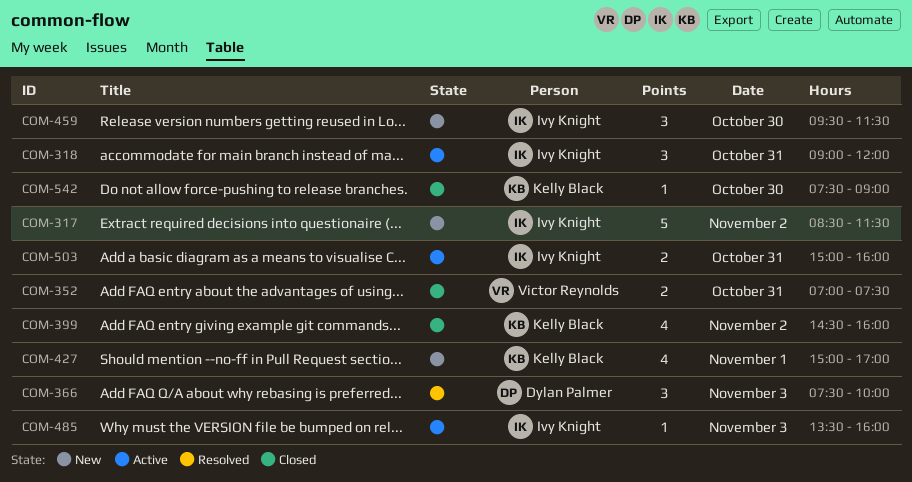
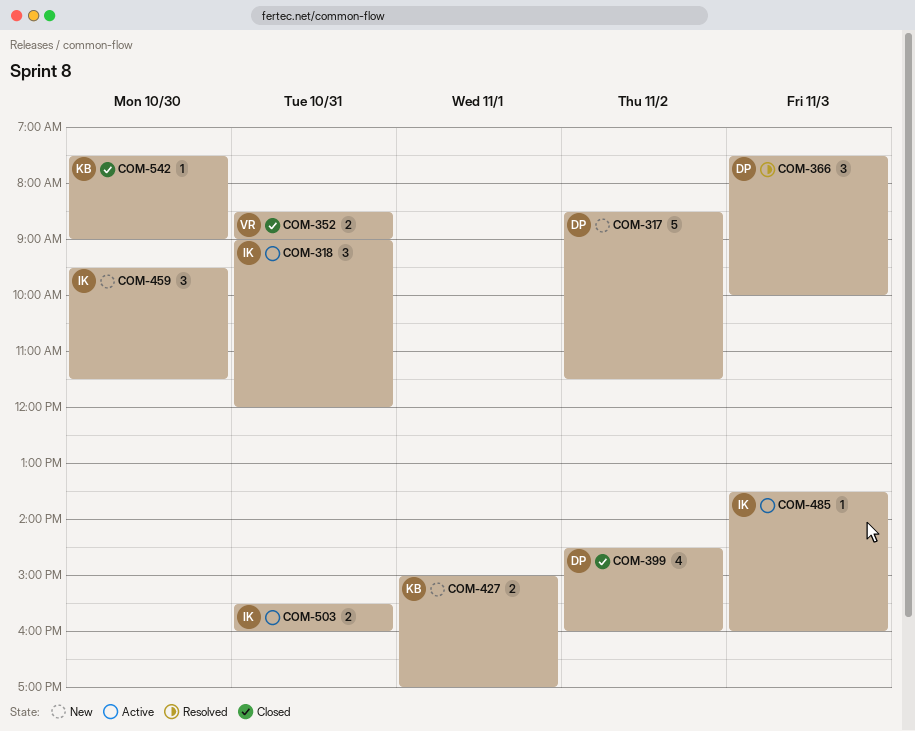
COM-317, owner: Ivy Knight -> Dylan Palmer
COM-352, begins: 07:00 -> 08:30
COM-352, ends: 07:30 -> 09:00
COM-399, owner: Kelly Black -> Dylan Palmer
COM-427, estimate: 4 -> 2
COM-503, begins: 15:00 -> 15:30

